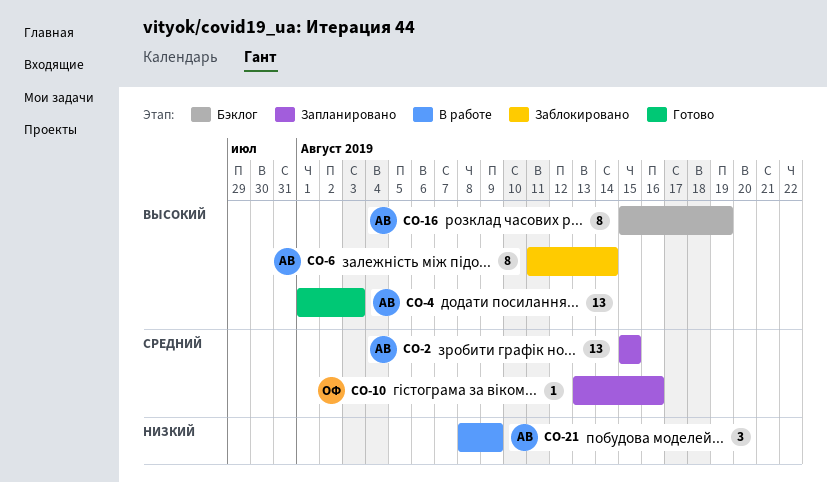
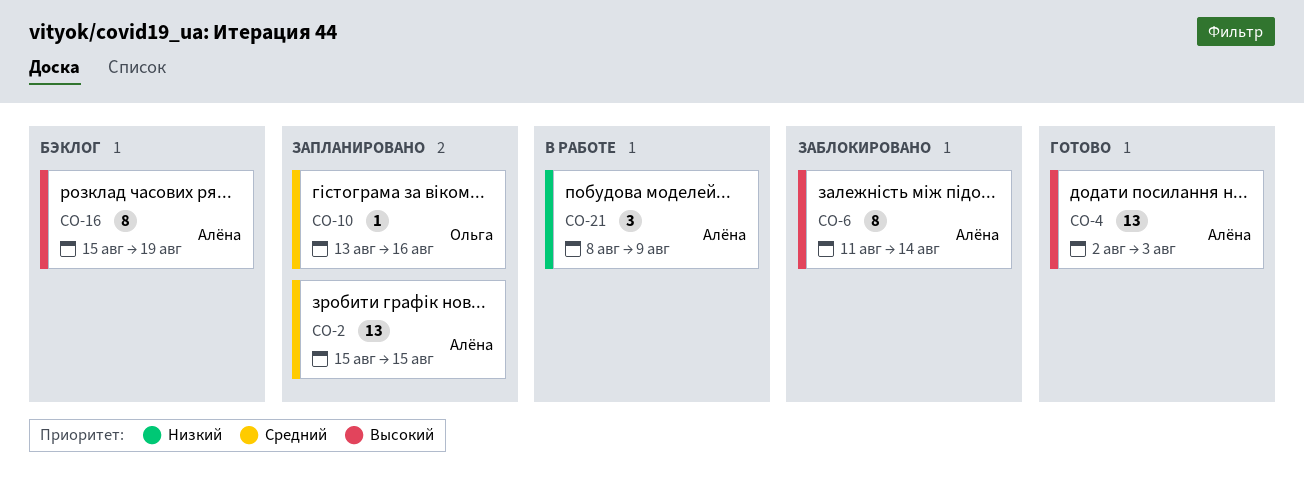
CO-4, start: Aug 1 -> Aug 2

